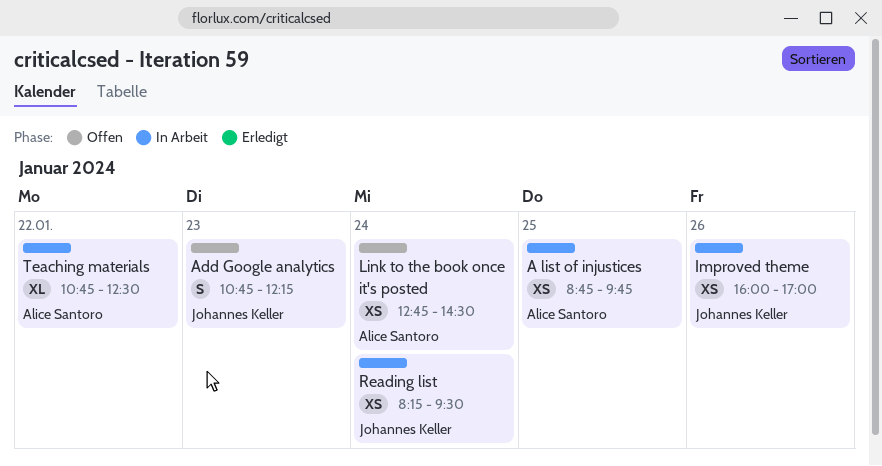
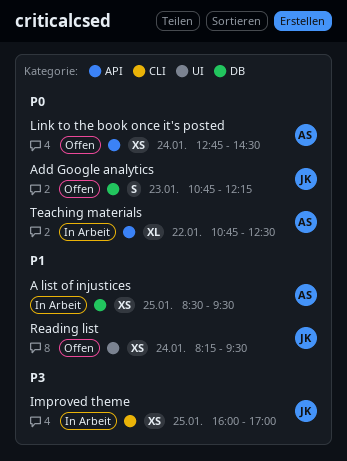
A list of injustices, begins: 08:45 -> 08:30
A list of injustices, ends: 09:45 -> 09:30
Improved theme, day: Jan 26 -> Jan 25
Reading list, status: In Arbeit -> Offen

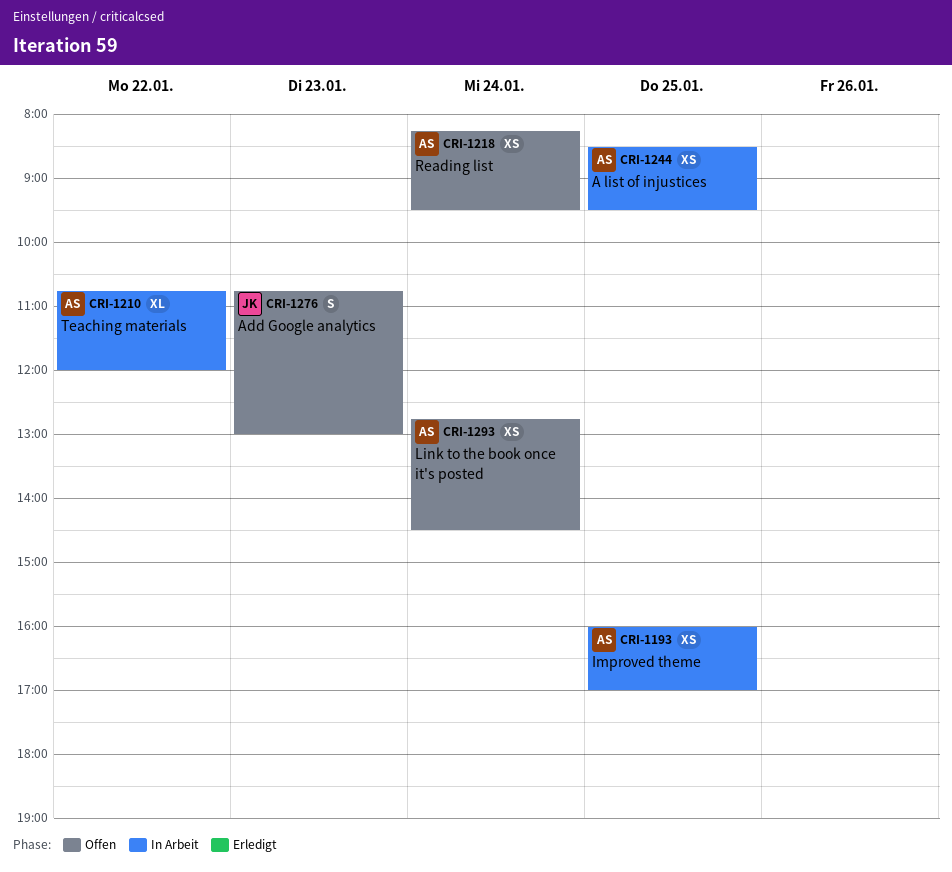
Add Google analytics, ends: 12:15 -> 13:00
Improved theme, owner: JK -> AS
Reading list, owner: JK -> AS
Teaching materials, ends: 12:30 -> 12:00

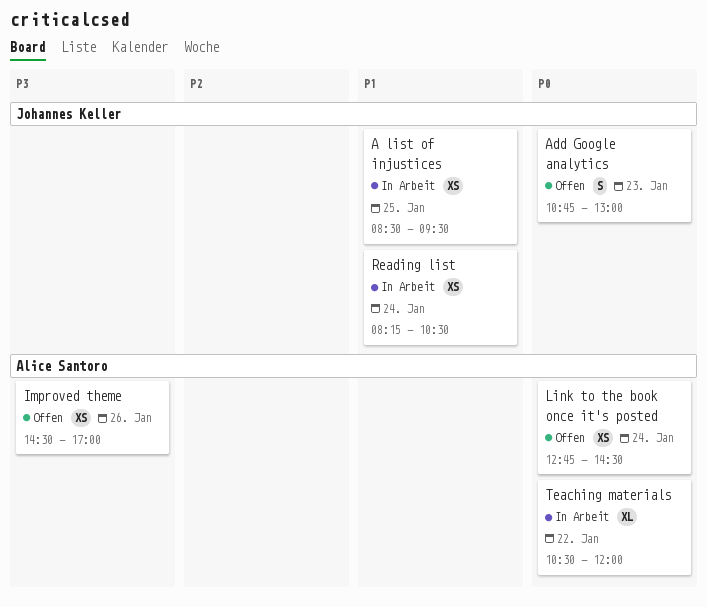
A list of injustices, owner: Alice Santoro -> Johannes Keller
Improved theme, status: In Arbeit -> Offen
Improved theme, day: Jan 25 -> Jan 26
Improved theme, begins: 16:00 -> 14:30
Reading list, status: Offen -> In Arbeit
Reading list, owner: Alice Santoro -> Johannes Keller
Reading list, ends: 09:30 -> 10:30
Teaching materials, begins: 10:45 -> 10:30

